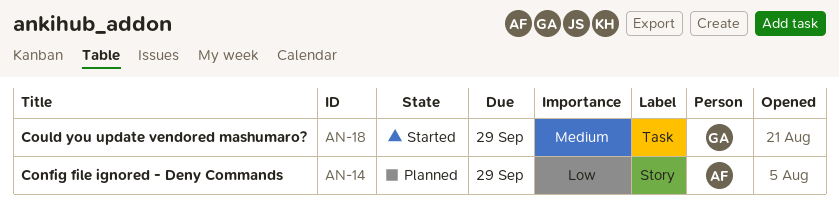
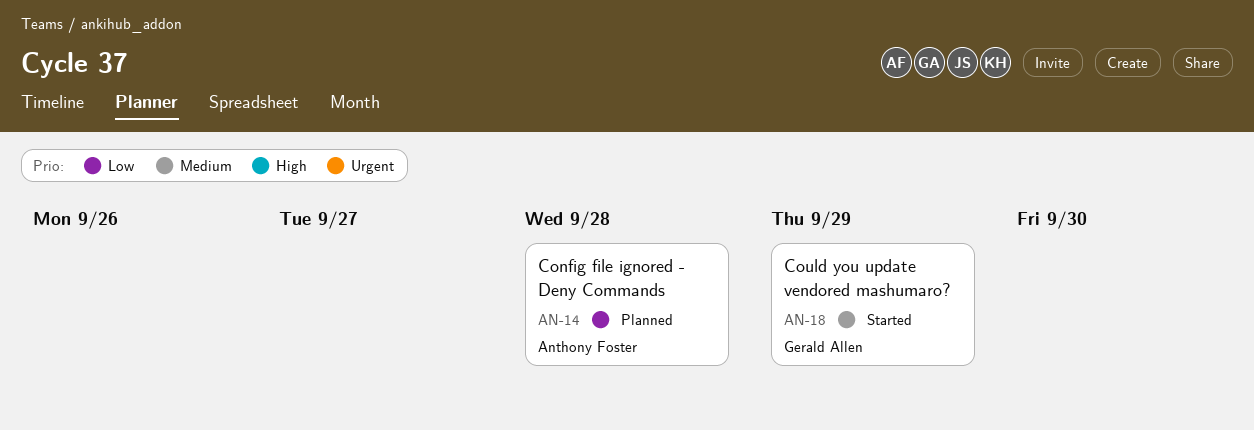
AN-14, due: Sep 29 -> Sep 28

